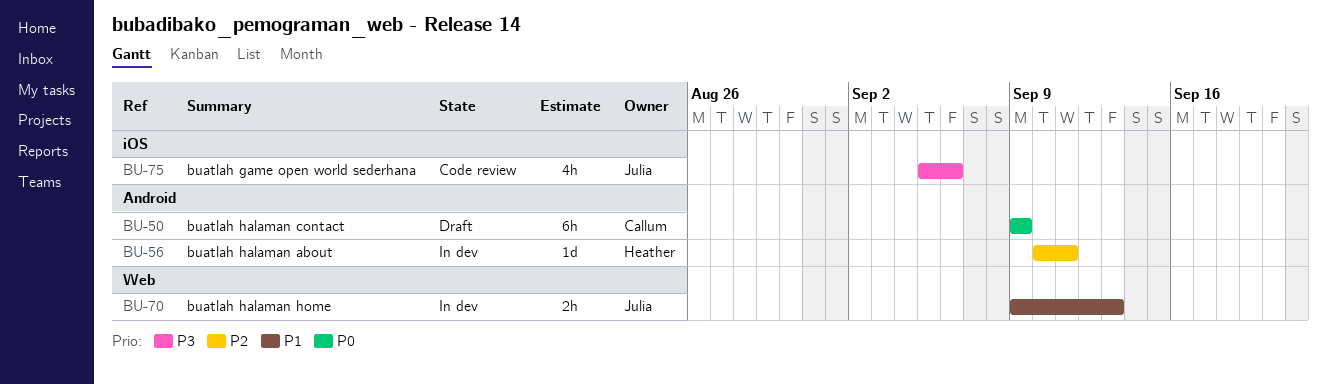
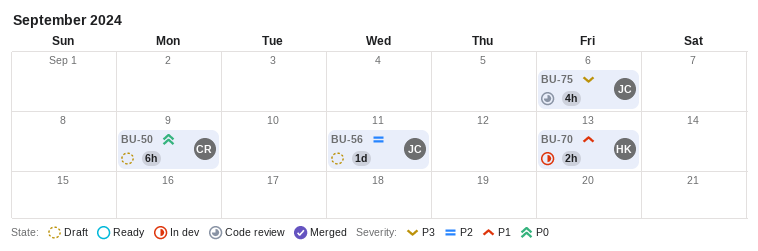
BU-56, status: In dev -> Draft
BU-56, owner: Heather -> Julia
BU-70, owner: Julia -> Heather

